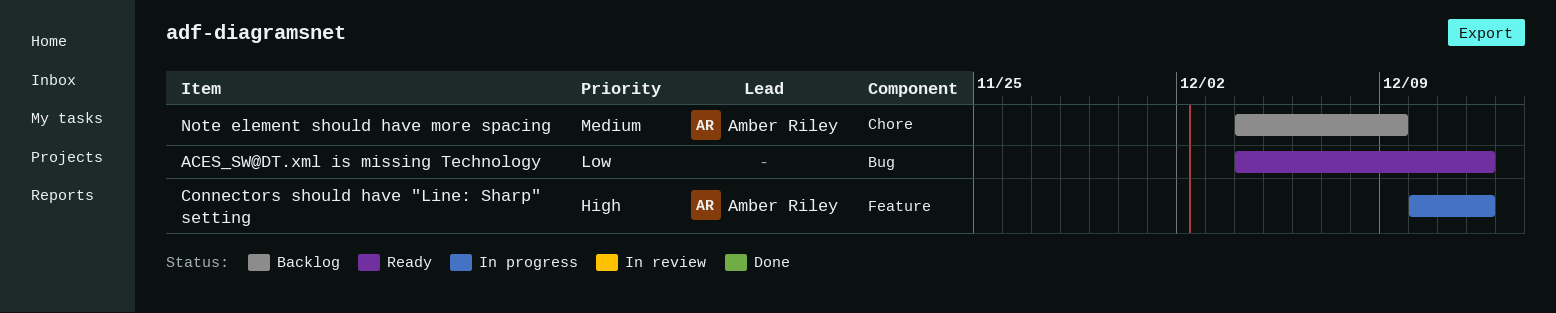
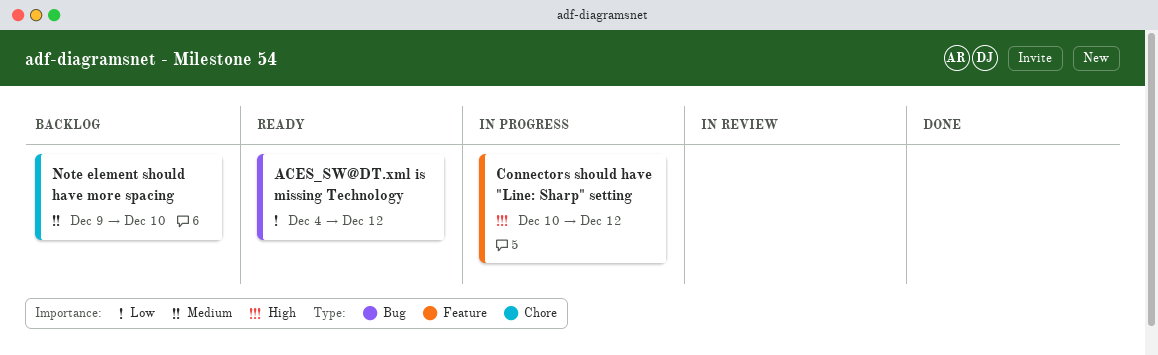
Note element should have more spacing, start: Dec 4 -> Dec 9
Note element should have more spacing, due: Dec 9 -> Dec 10

